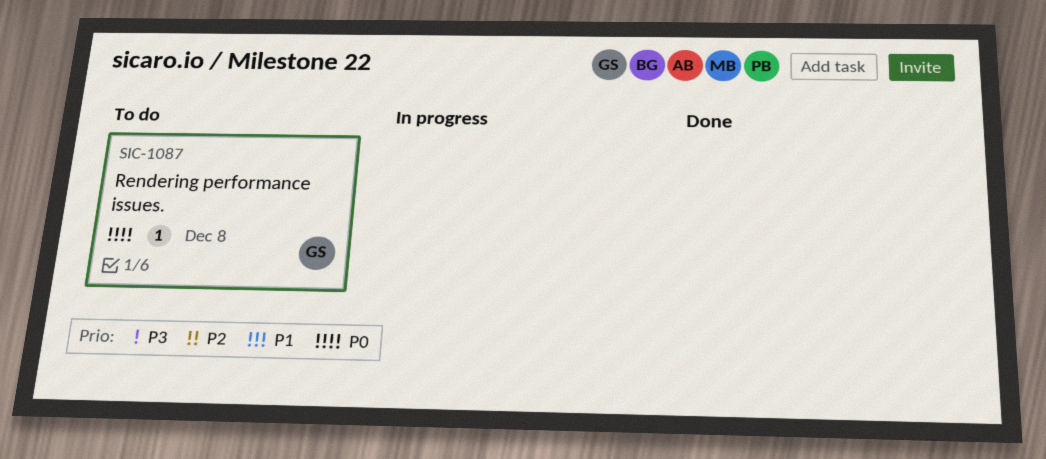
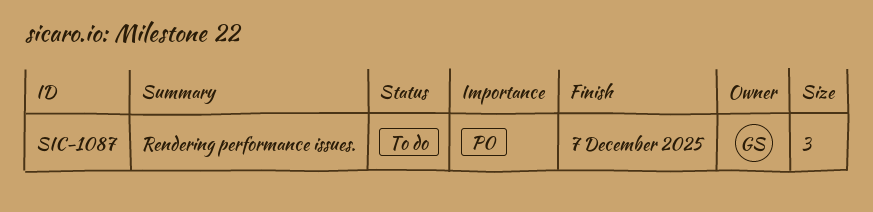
SIC-1087, estimate: 1 -> 3
SIC-1087, due: Dec 8 -> Dec 7

